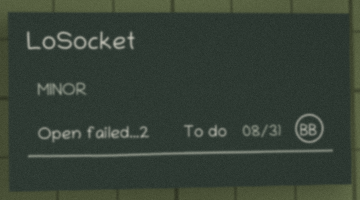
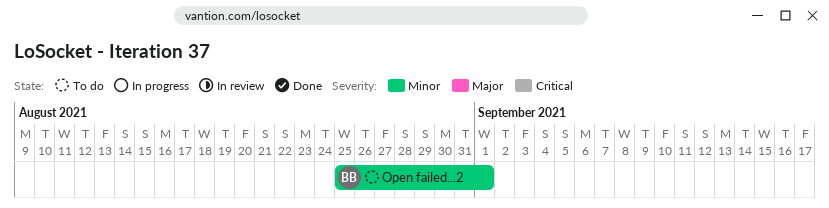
Open failed...2, due: Aug 31 -> Sep 1

